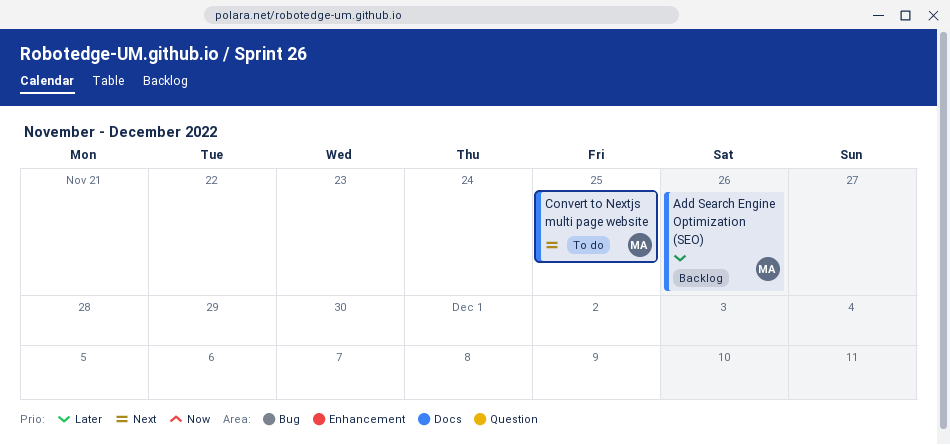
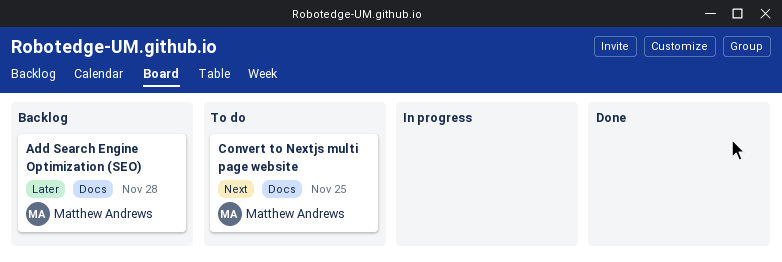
Add Search Engine Optimization (SEO), due: Nov 26 -> Nov 28

